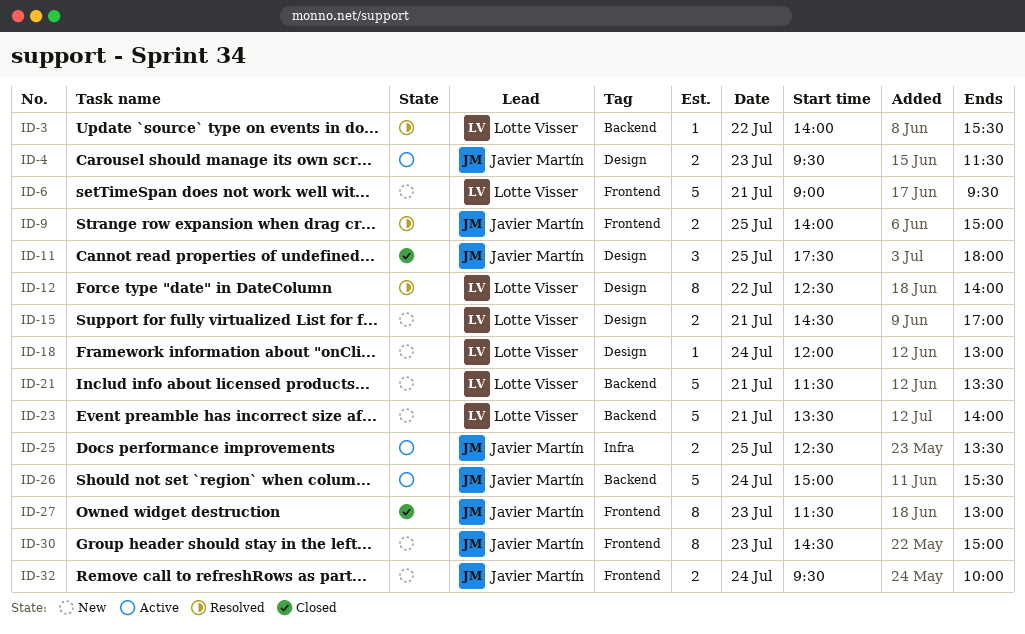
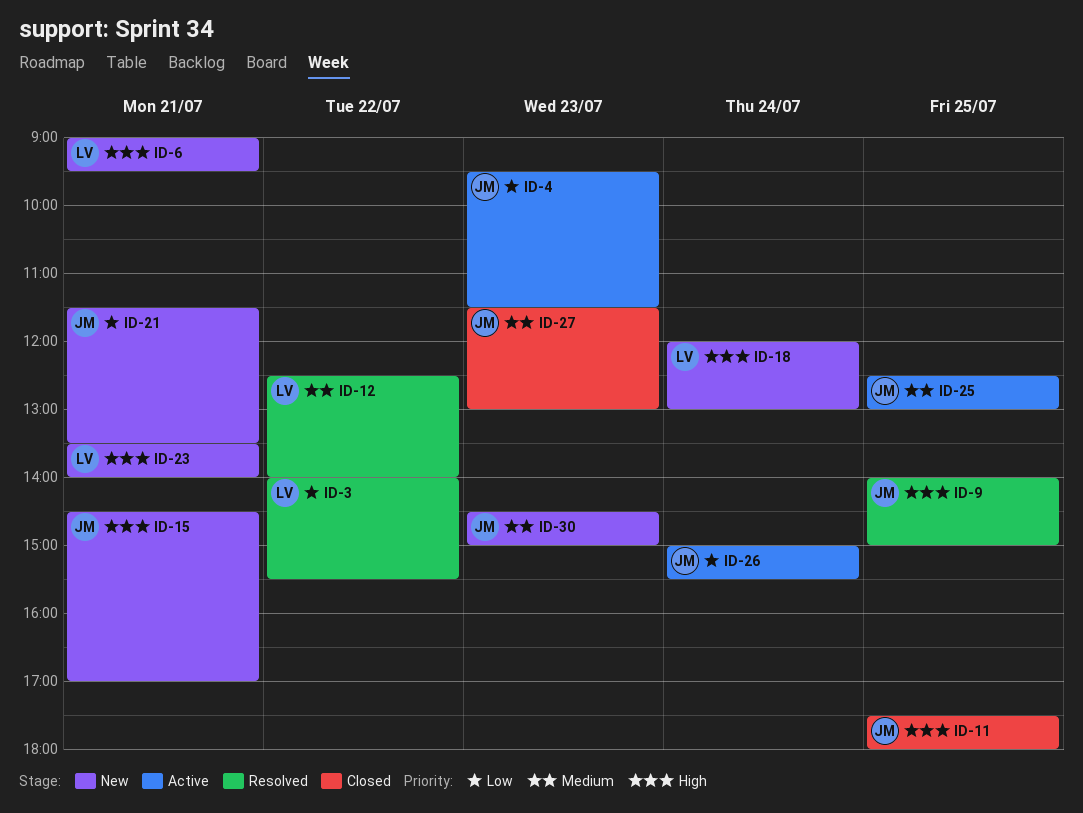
ID-15, owner: Lotte Visser -> Javier Martín
ID-21, owner: Lotte Visser -> Javier Martín
ID-25, ends: 13:30 -> 13:00
ID-32: present -> none

